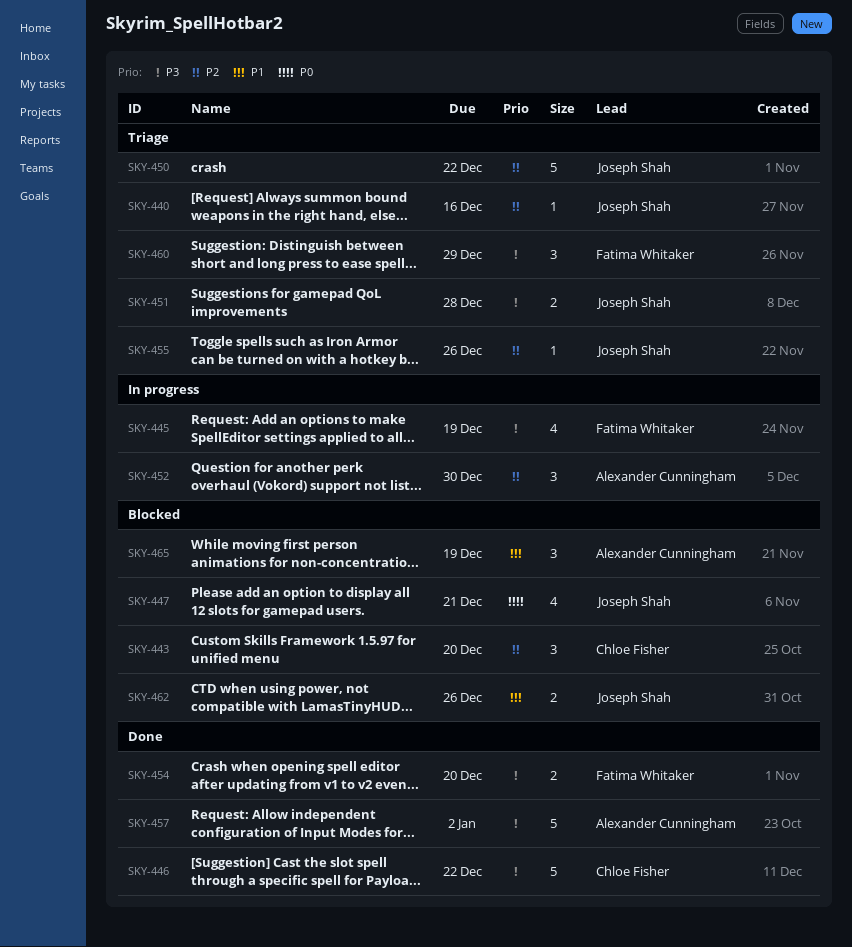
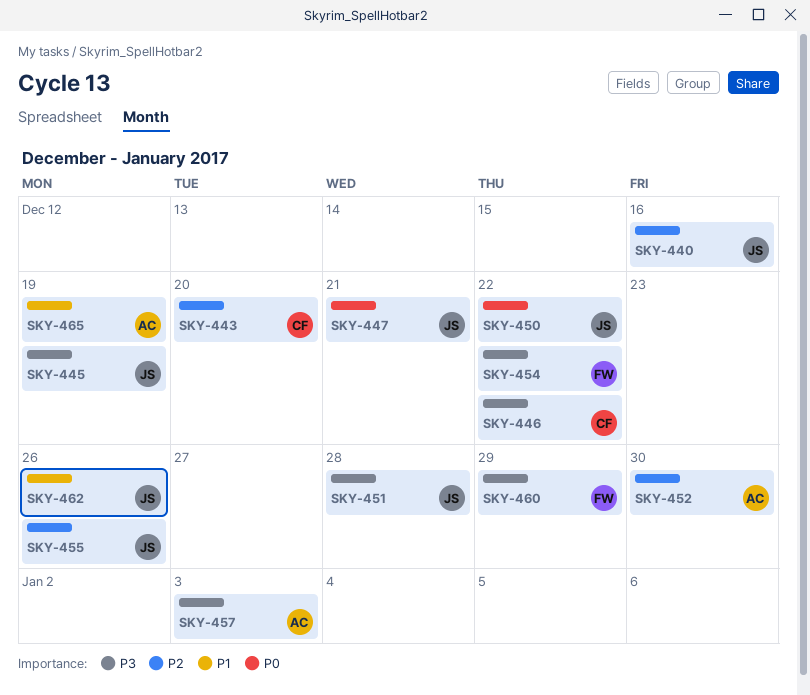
SKY-445, owner: Fatima Whitaker -> Joseph Shah
SKY-450, priority: P2 -> P0
SKY-454, due: Dec 20 -> Dec 22
SKY-457, due: Jan 2 -> Jan 3

